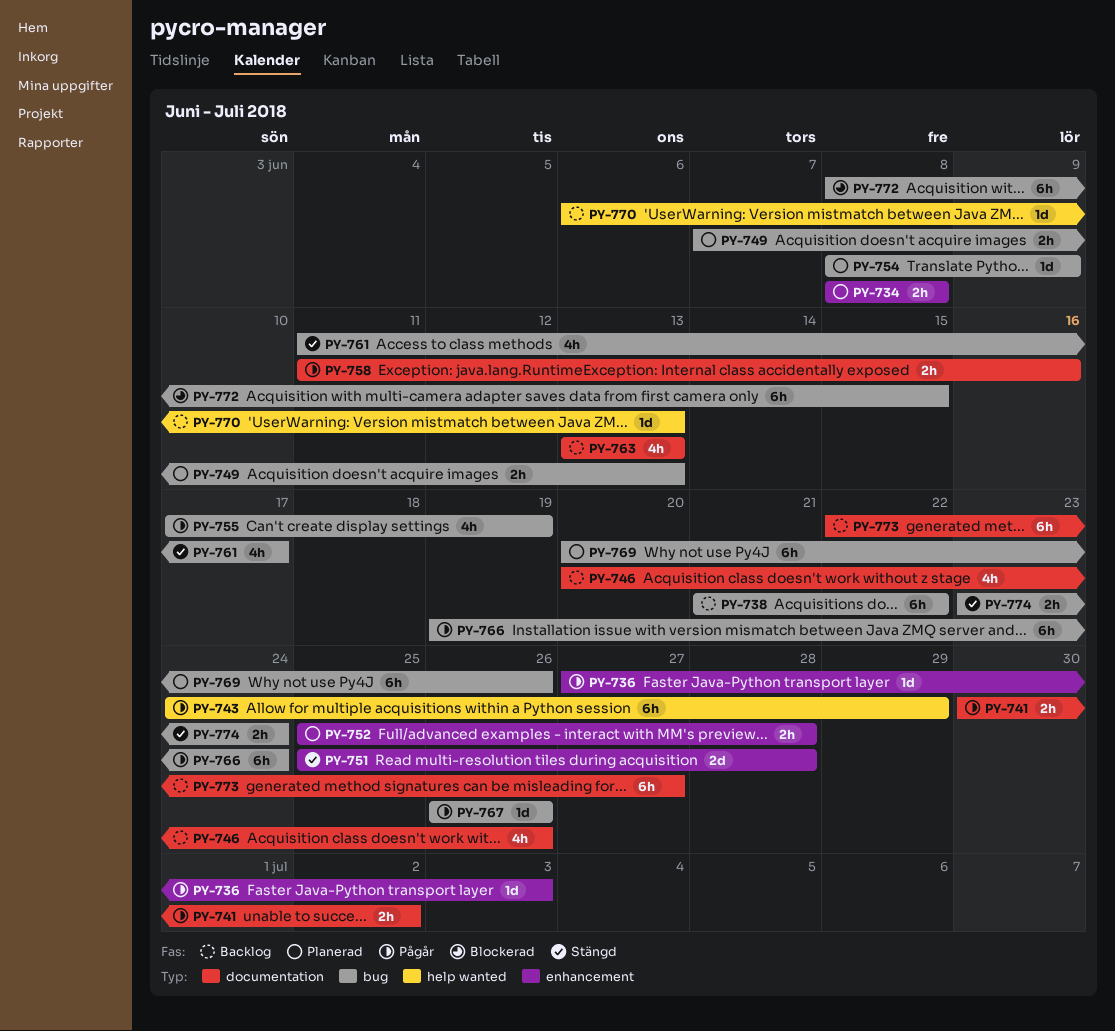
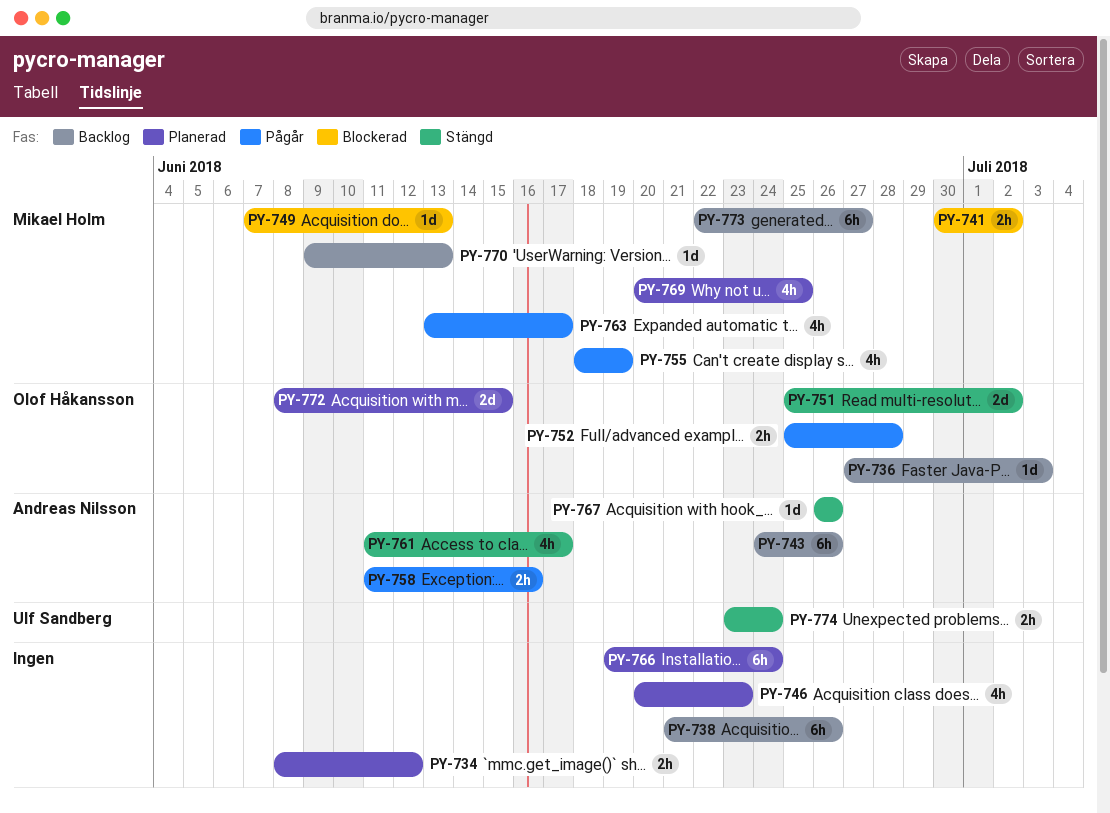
PY-734, due: Jun 8 -> Jun 12
PY-736, status: Pågår -> Backlog
PY-738, due: Jun 22 -> Jun 26
PY-741, status: Pågår -> Blockerad
PY-743, status: Pågår -> Backlog
PY-743, due: Jun 29 -> Jun 26
PY-746, status: Backlog -> Planerad
PY-746, due: Jun 26 -> Jun 23
PY-749, status: Planerad -> Blockerad
PY-749, estimate: 2h -> 1d
PY-751, due: Jun 28 -> Jul 2
PY-752, status: Planerad -> Pågår
PY-754: present -> none
PY-755, start: Jun 17 -> Jun 18
PY-763, status: Backlog -> Pågår
PY-763, due: Jun 13 -> Jun 17
PY-766, status: Pågår -> Planerad
PY-767, status: Pågår -> Stängd
PY-769, estimate: 6h -> 4h
PY-769, due: Jun 26 -> Jun 25
PY-770, start: Jun 6 -> Jun 9
PY-772, status: Blockerad -> Planerad
PY-772, estimate: 6h -> 2d

